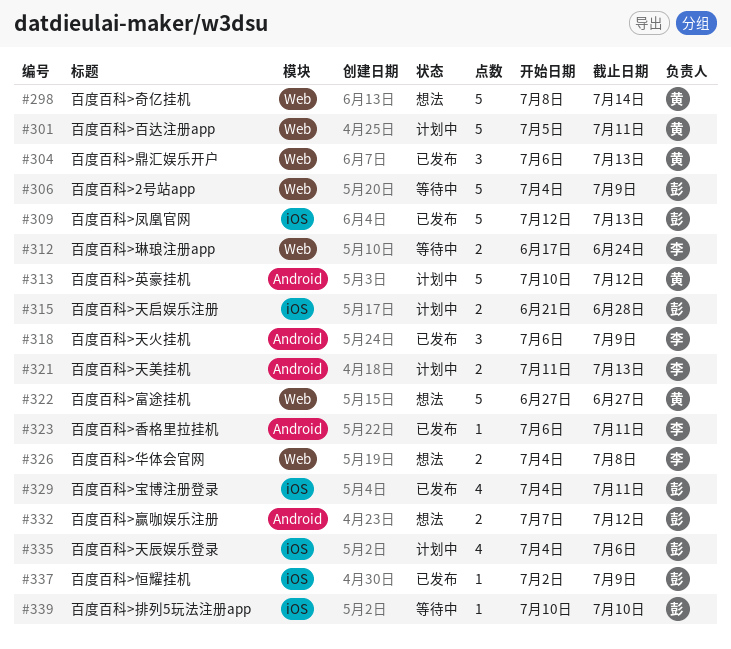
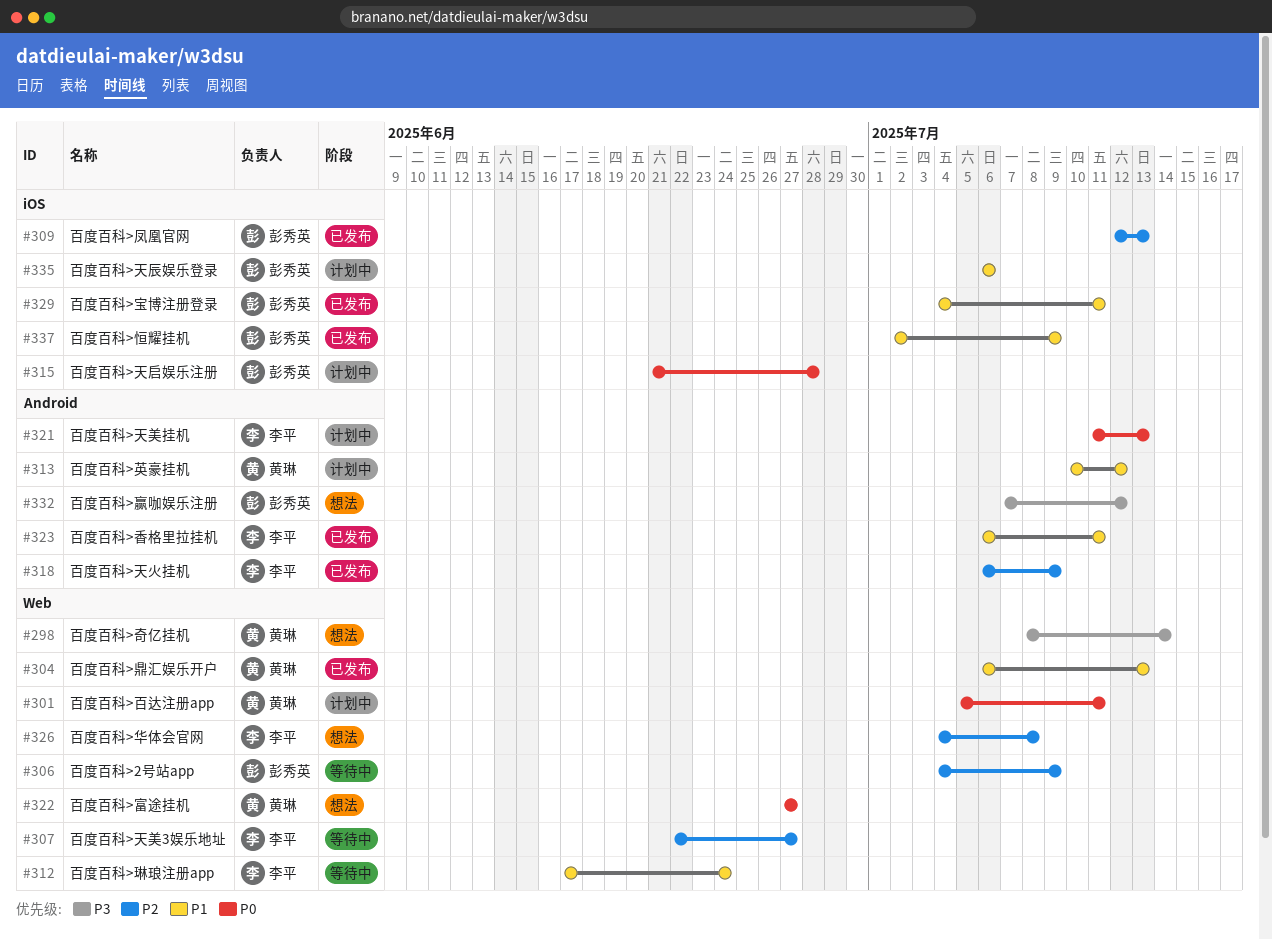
#307: none -> present
#335, start: Jul 4 -> Jul 6
#339: present -> none

